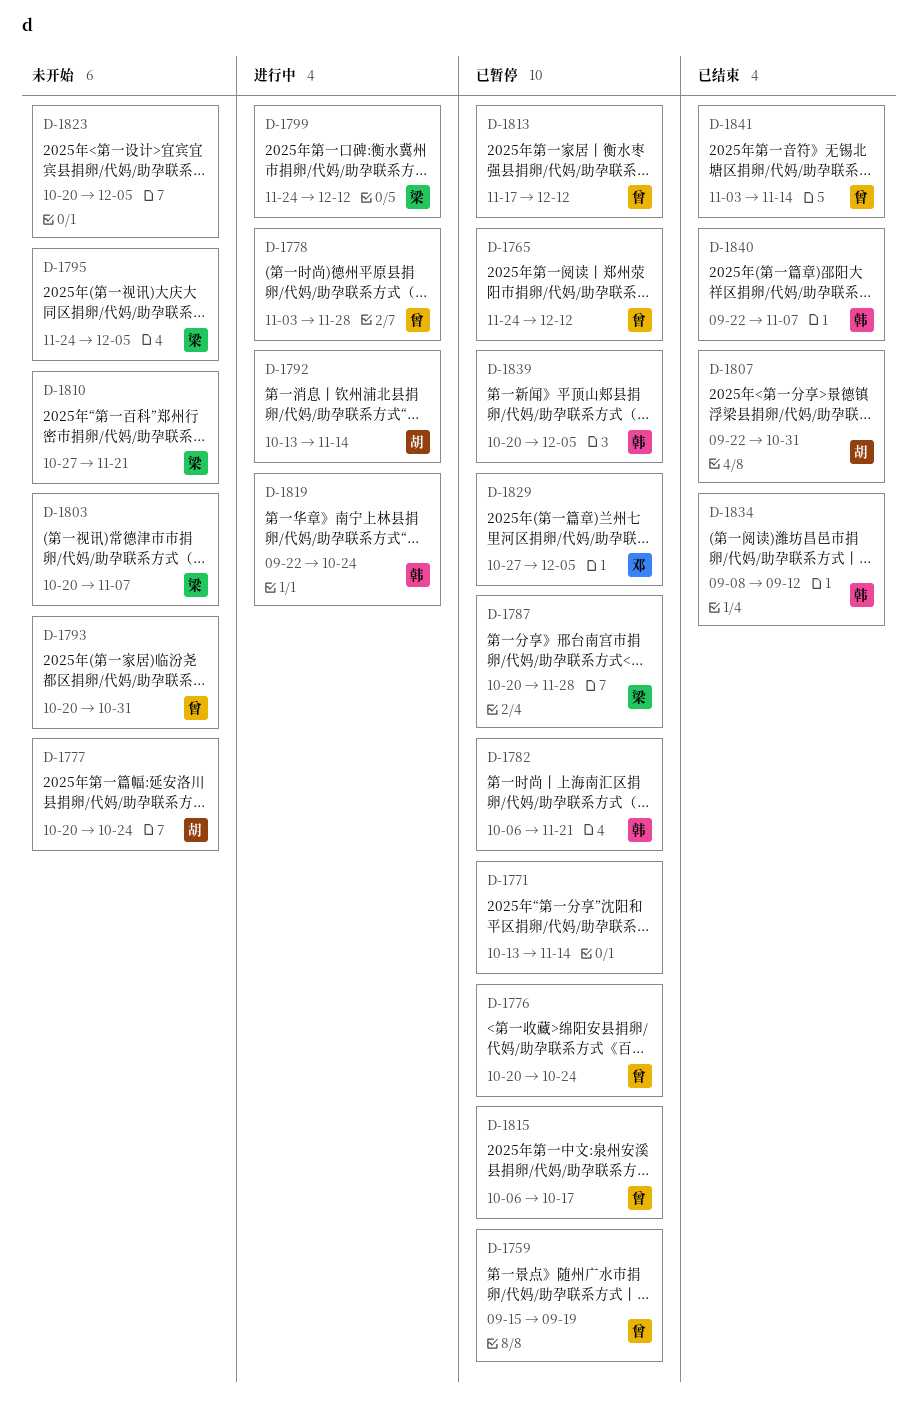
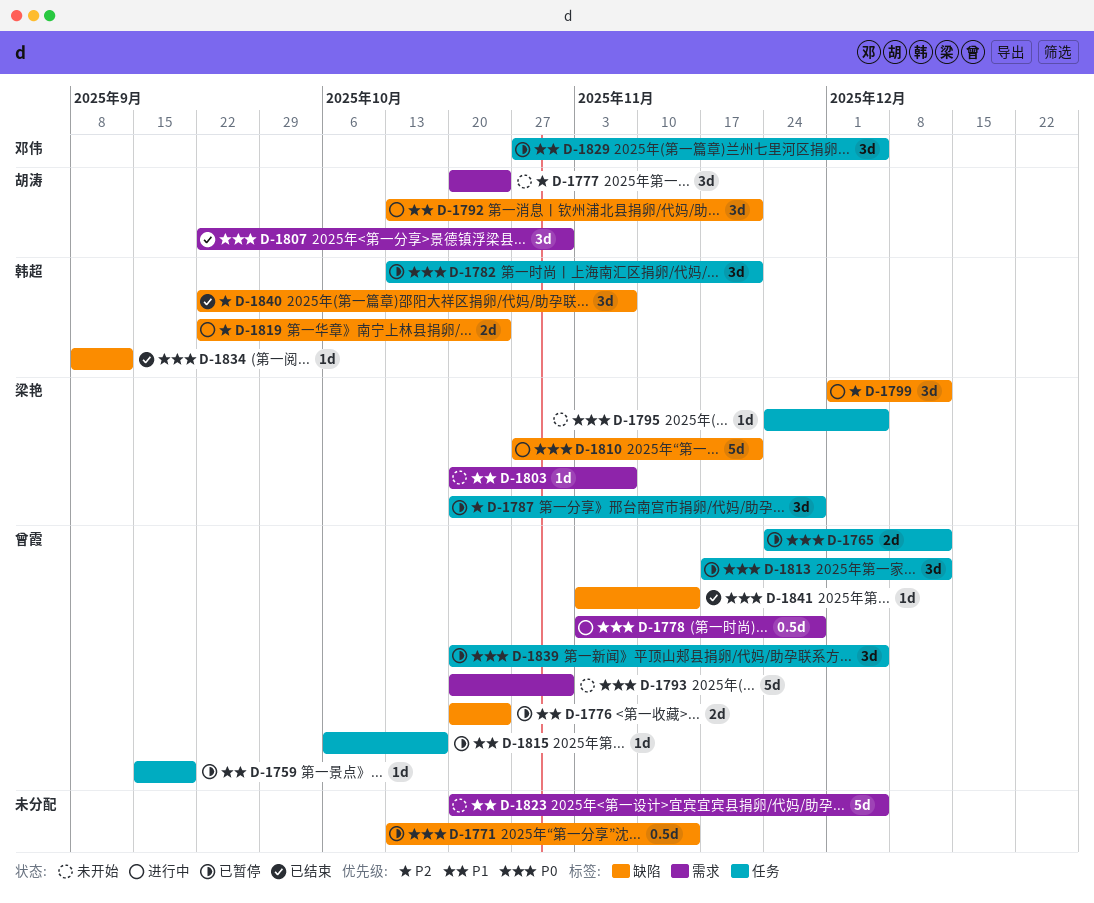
D-1782, start: Oct 6 -> Oct 13
D-1792, due: Nov 14 -> Nov 21
D-1799, start: Nov 24 -> Dec 1
D-1810, status: 未开始 -> 进行中
D-1839, owner: 韩超 -> 曾霞

